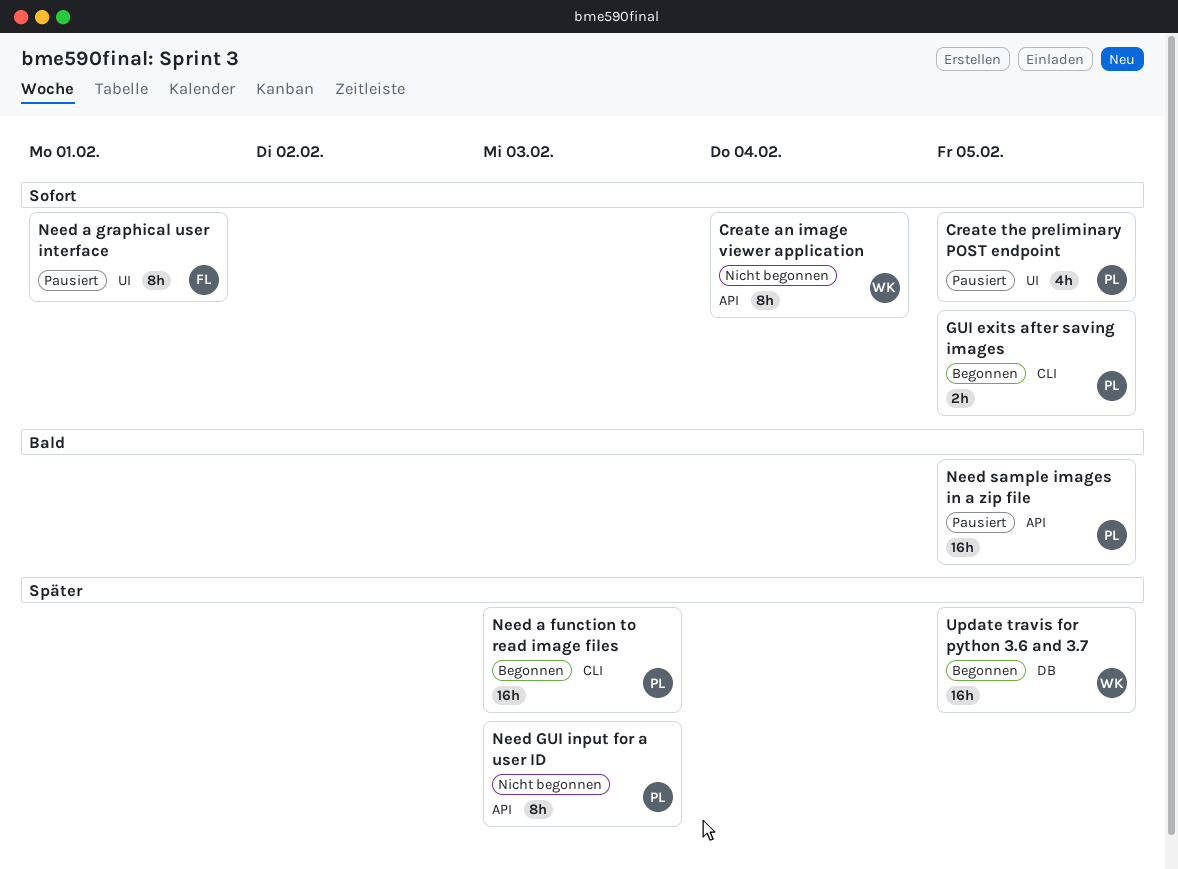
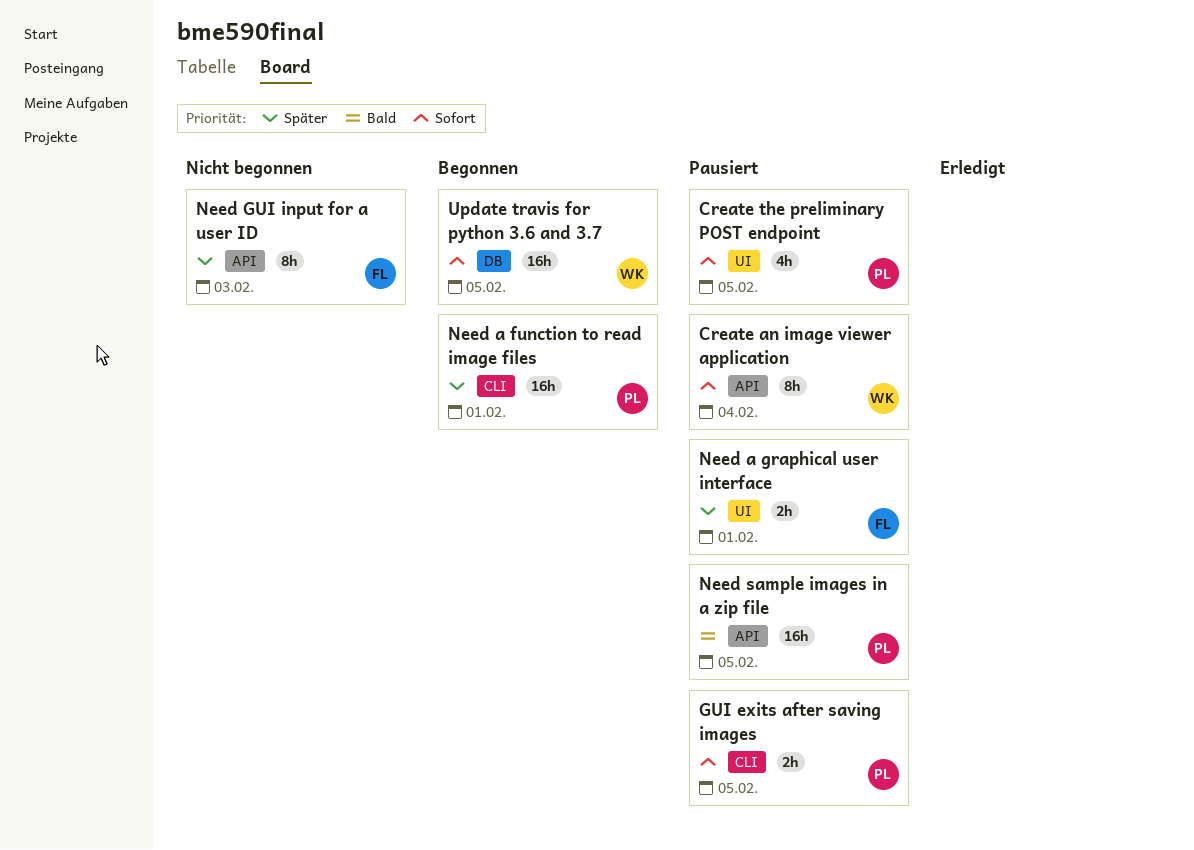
Create an image viewer application, status: Nicht begonnen -> Pausiert
GUI exits after saving images, status: Begonnen -> Pausiert
Need a function to read image files, due: Feb 3 -> Feb 1
Need a graphical user interface, priority: Sofort -> Später
Need a graphical user interface, estimate: 8h -> 2h
Need GUI input for a user ID, owner: PL -> FL
Update travis for python 3.6 and 3.7, priority: Später -> Sofort

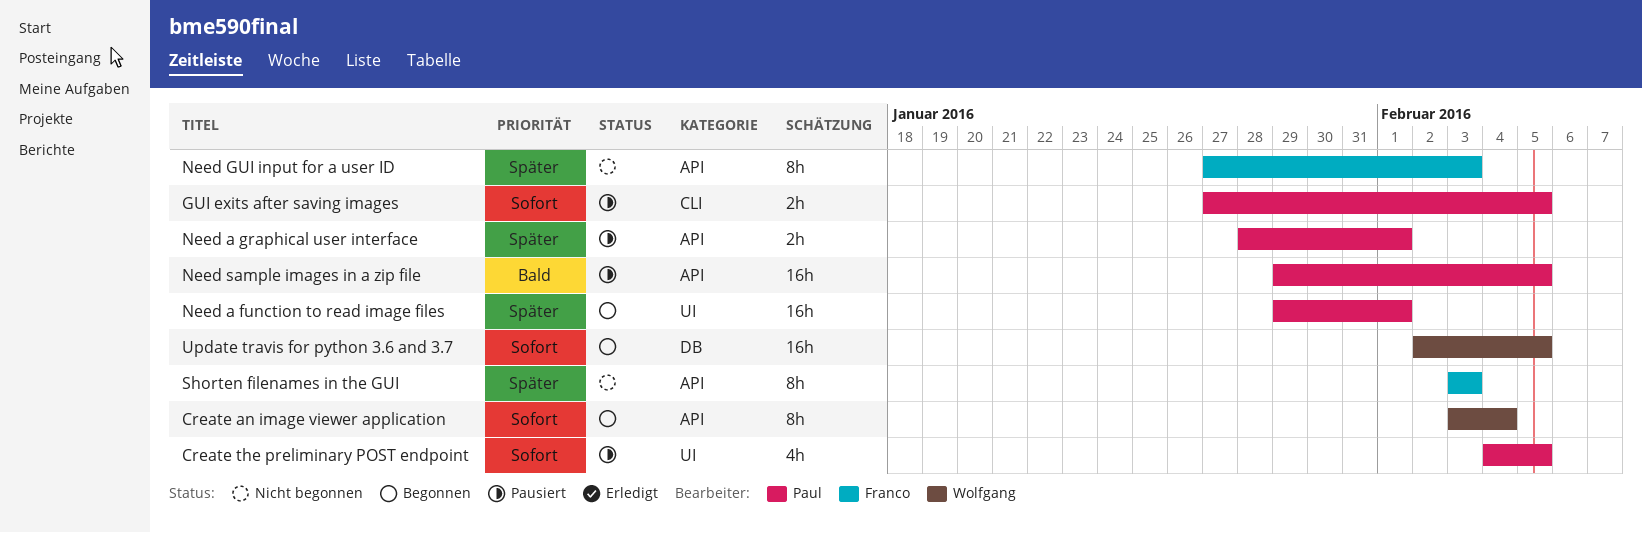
Create an image viewer application, status: Pausiert -> Begonnen
Need a function to read image files, label: CLI -> UI
Need a graphical user interface, owner: Franco -> Paul
Need a graphical user interface, label: UI -> API
Shorten filenames in the GUI: none -> present

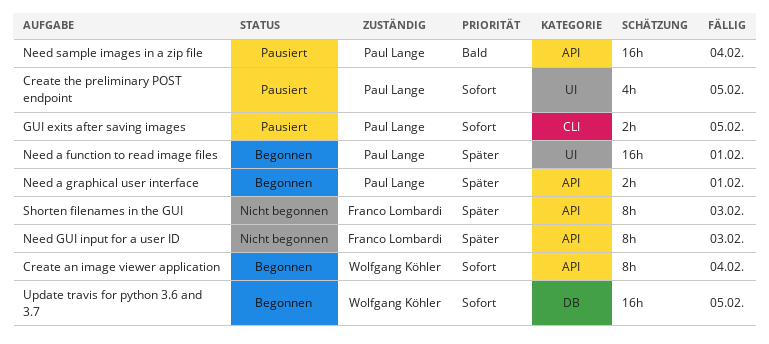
Need a graphical user interface, status: Pausiert -> Begonnen
Need sample images in a zip file, due: Feb 5 -> Feb 4

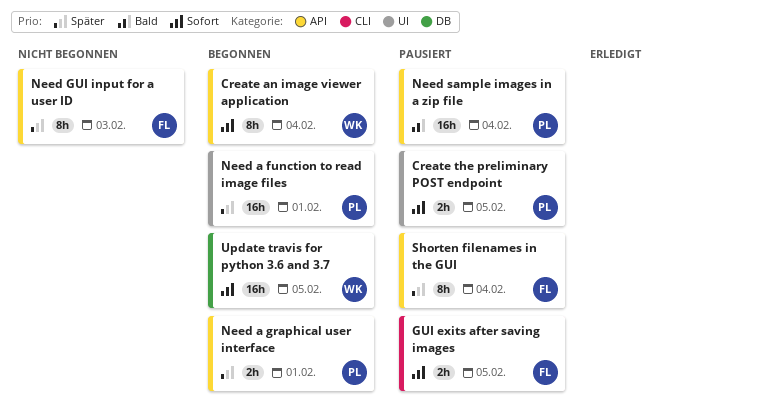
Create the preliminary POST endpoint, estimate: 4h -> 2h
GUI exits after saving images, owner: Paul Lange -> Franco Lombardi
Shorten filenames in the GUI, status: Nicht begonnen -> Pausiert
Shorten filenames in the GUI, due: Feb 3 -> Feb 4

